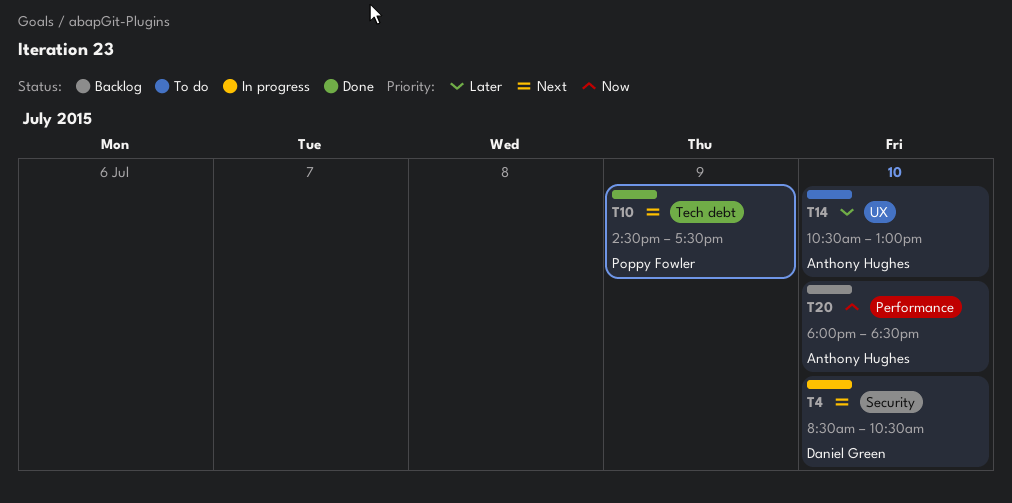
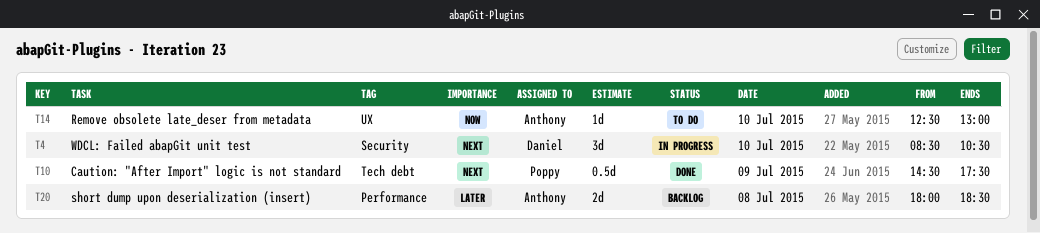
T14, priority: Later -> Now
T14, begins: 10:30 -> 12:30
T20, priority: Now -> Later
T20, day: Jul 10 -> Jul 8

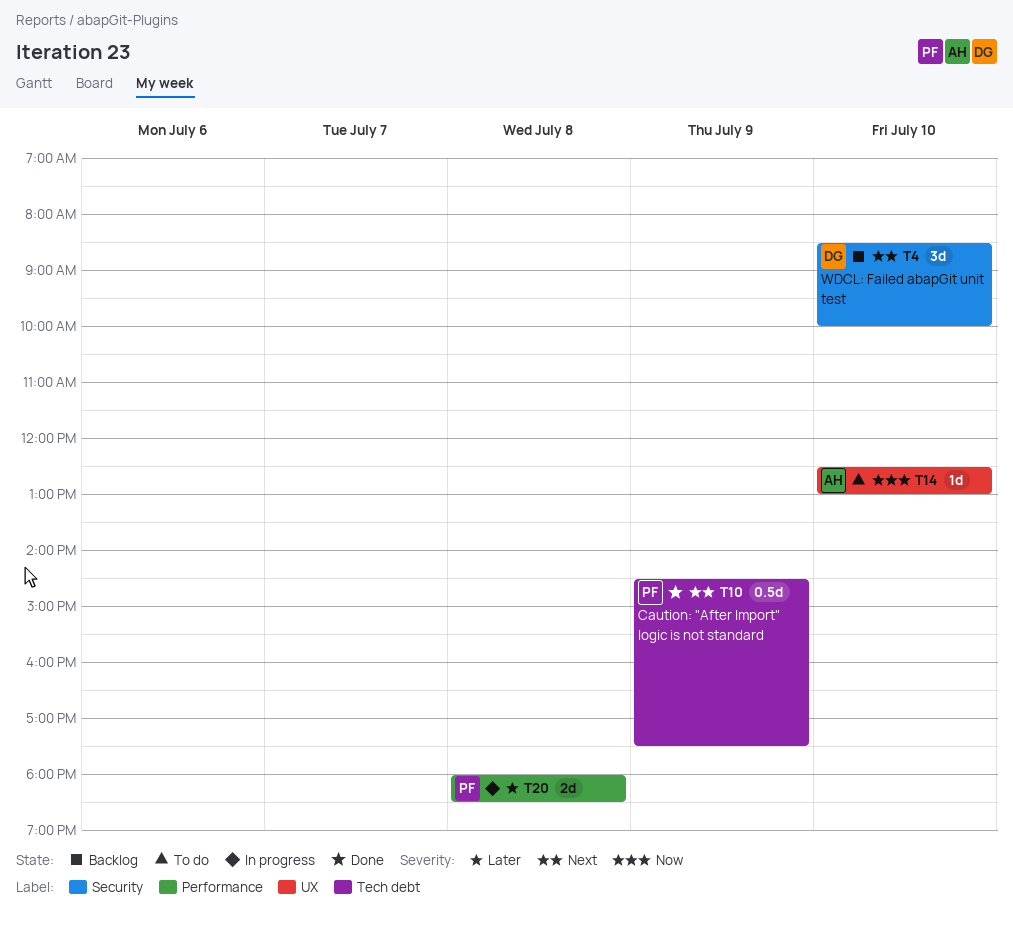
T4, status: In progress -> Backlog
T4, ends: 10:30 -> 10:00
T20, status: Backlog -> In progress
T20, owner: Anthony -> Poppy

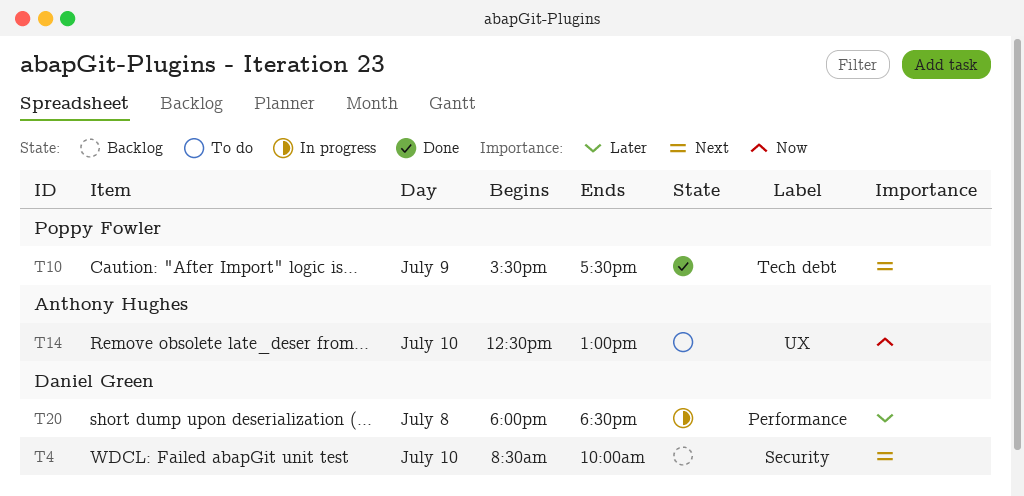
T10, begins: 14:30 -> 15:30
T20, owner: Poppy Fowler -> Daniel Green

